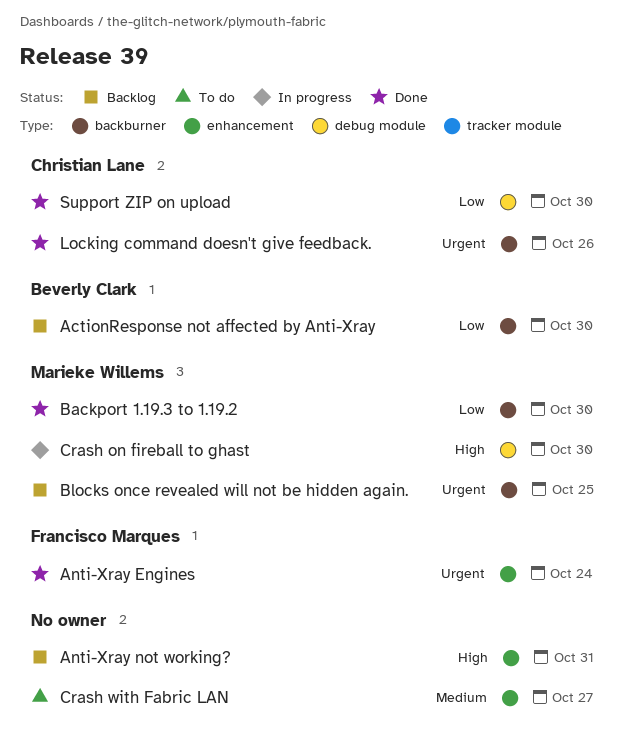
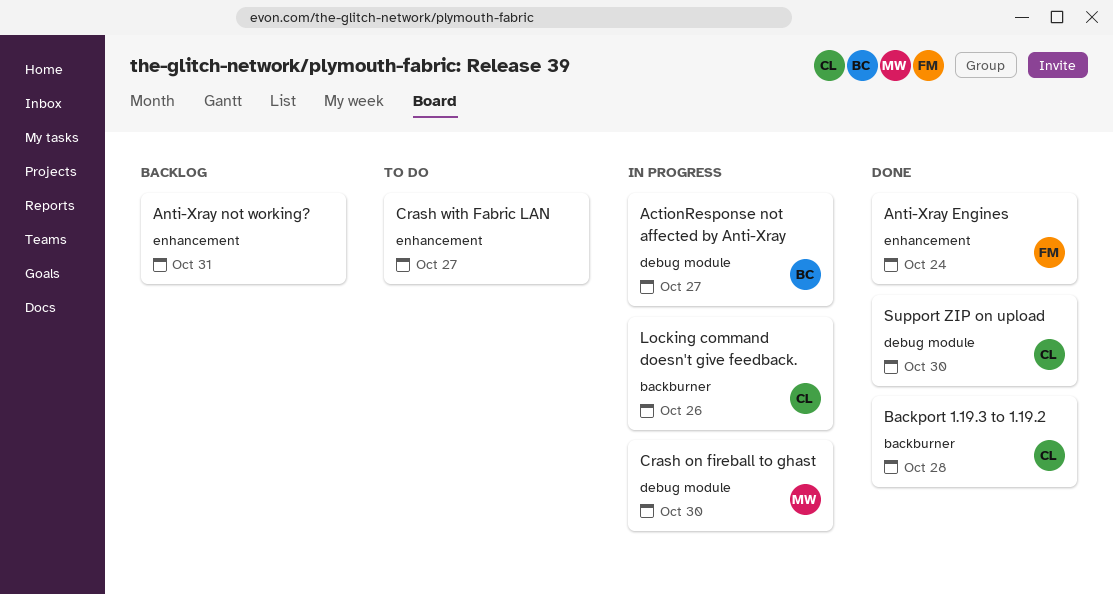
ActionResponse not affected by Anti-Xray, status: Backlog -> In progress
ActionResponse not affected by Anti-Xray, label: backburner -> debug module
ActionResponse not affected by Anti-Xray, due: Oct 30 -> Oct 27
Backport 1.19.3 to 1.19.2, owner: Marieke Willems -> Christian Lane
Backport 1.19.3 to 1.19.2, due: Oct 30 -> Oct 28
Blocks once revealed will not be hidden again.: present -> none
Locking command doesn't give feedback., status: Done -> In progress

